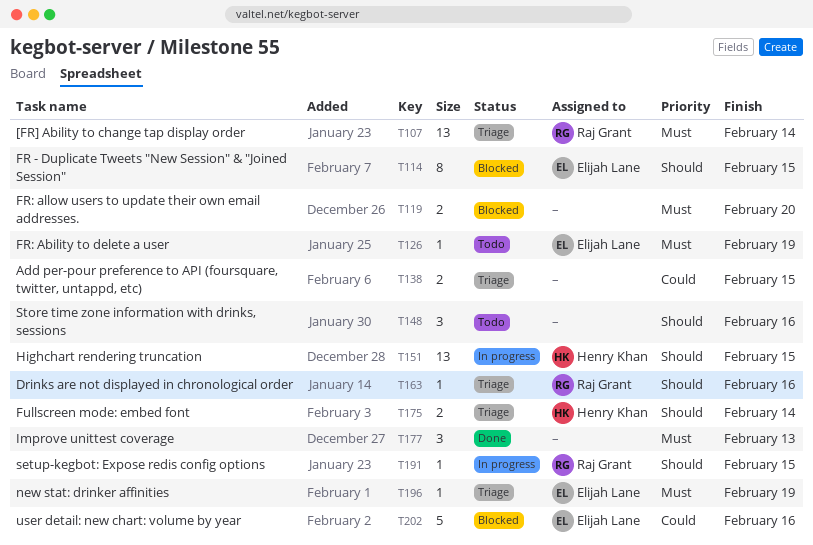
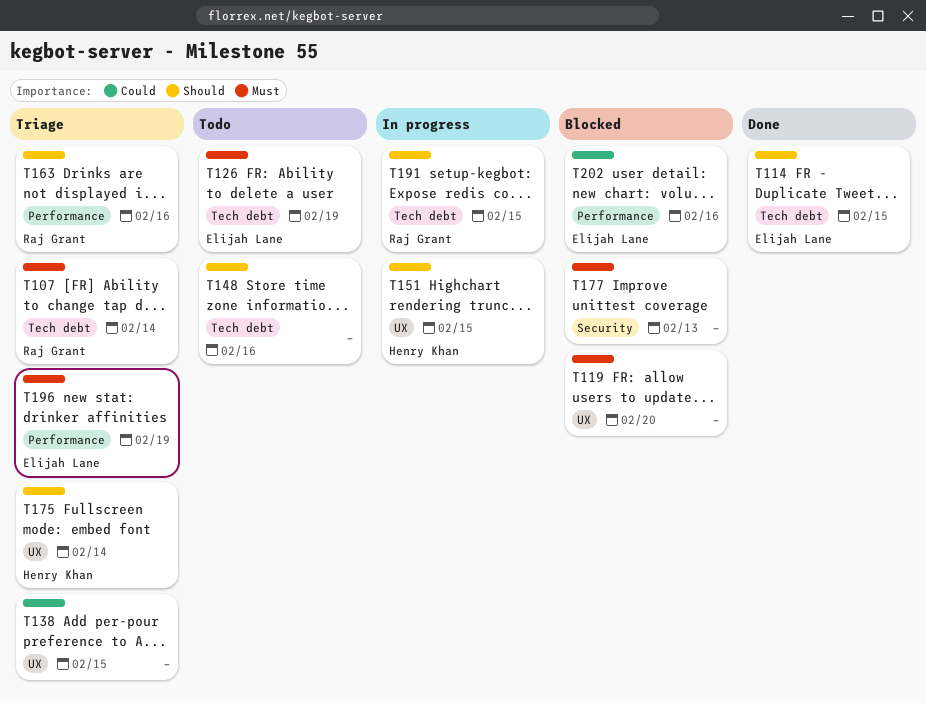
T114, status: Blocked -> Done
T177, status: Done -> Blocked

